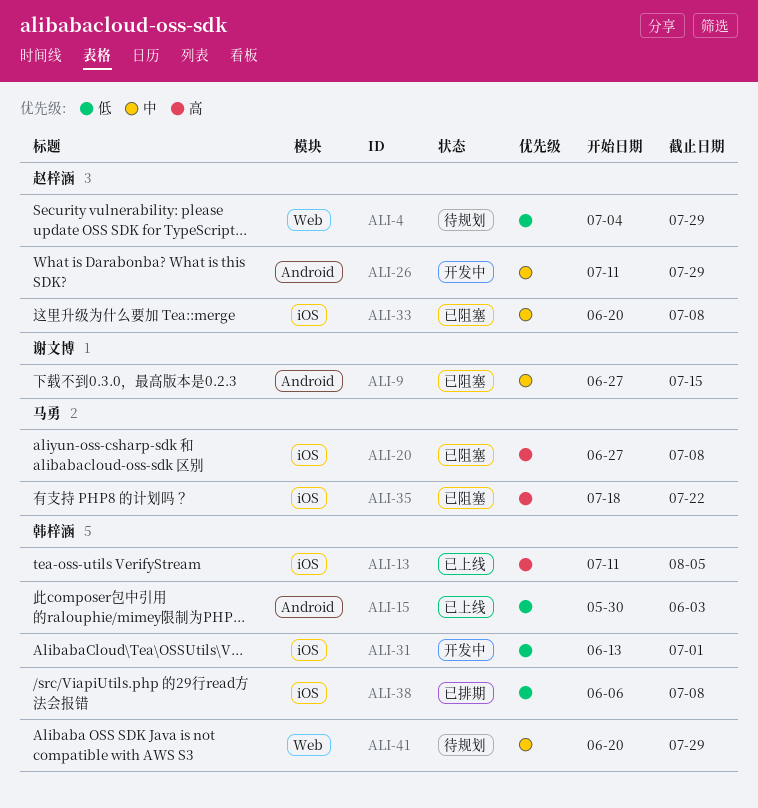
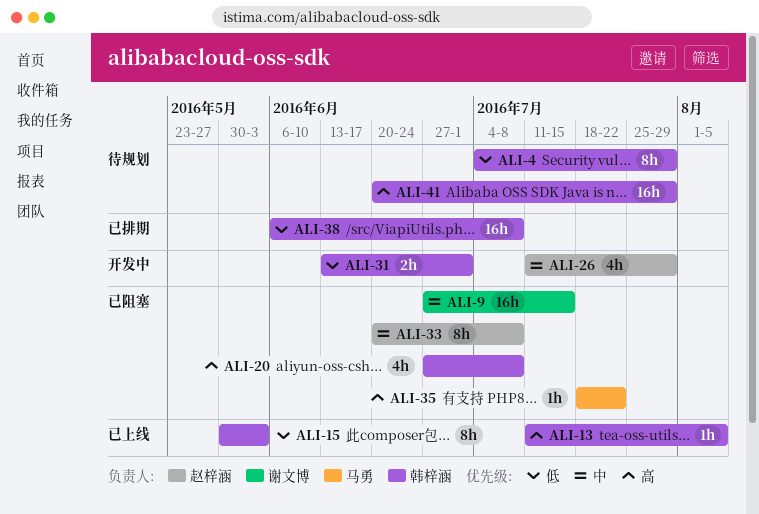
ALI-4, owner: 赵梓涵 -> 韩梓涵
ALI-20, owner: 马勇 -> 韩梓涵
ALI-41, priority: 中 -> 高

